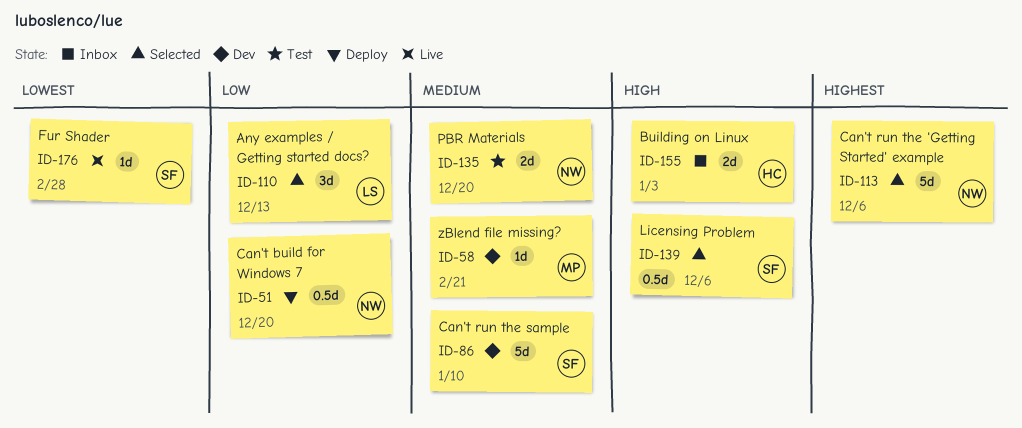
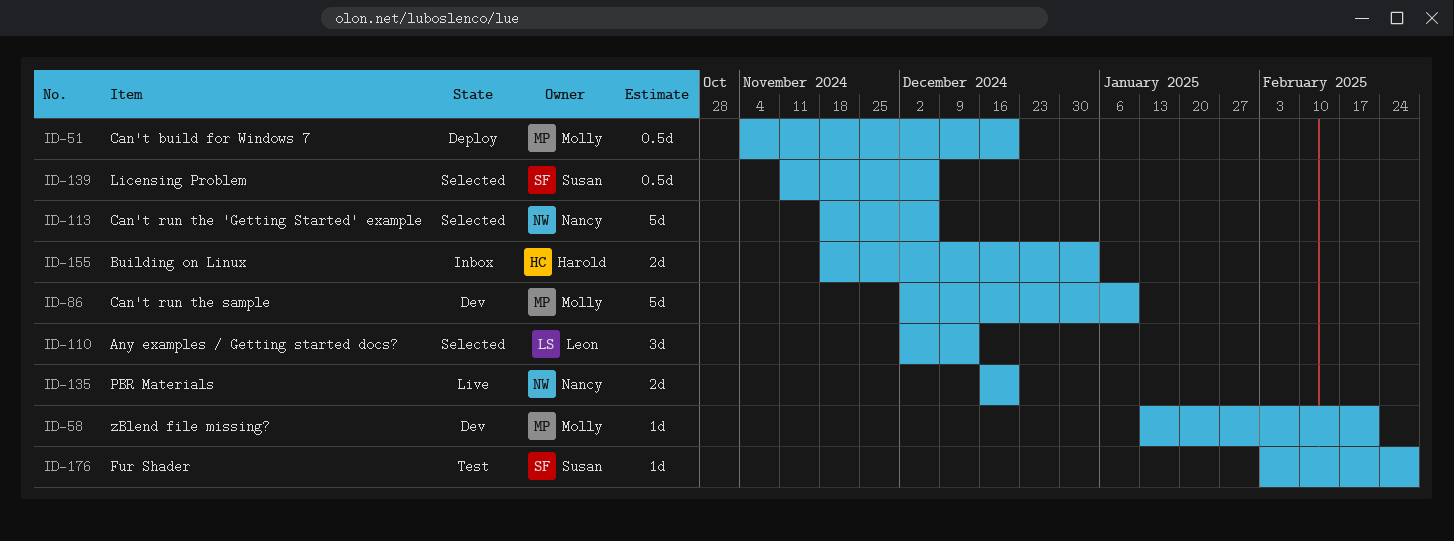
ID-51, owner: Nancy -> Molly
ID-86, owner: Susan -> Molly
ID-135, status: Test -> Live
ID-176, status: Live -> Test

